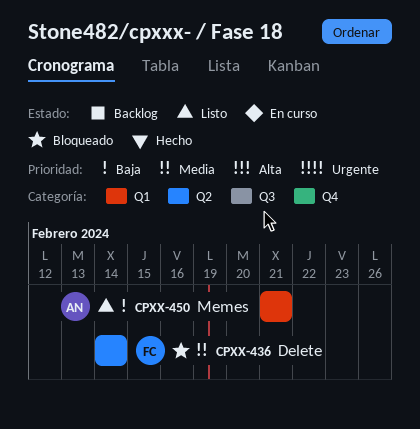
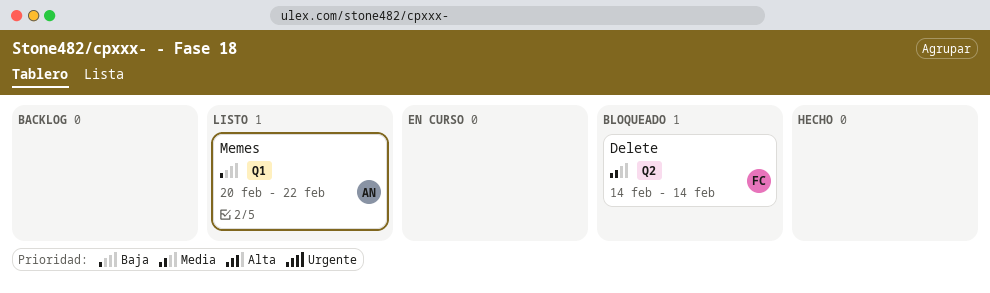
Memes, start: Feb 21 -> Feb 20
Memes, due: Feb 21 -> Feb 22

